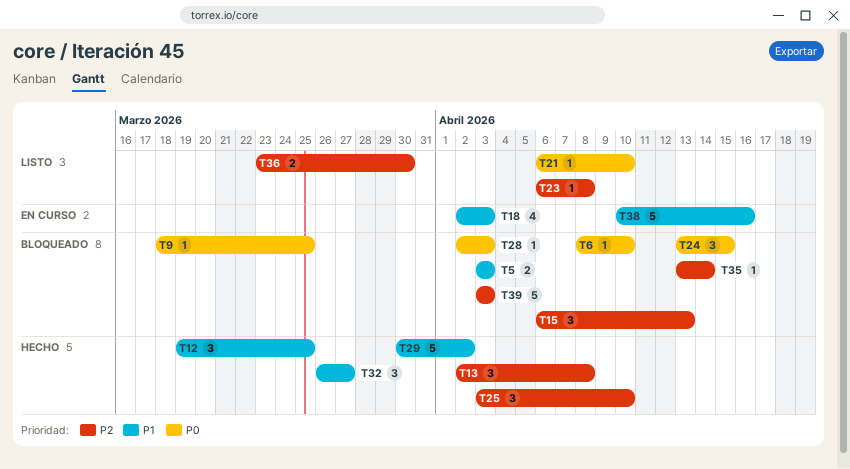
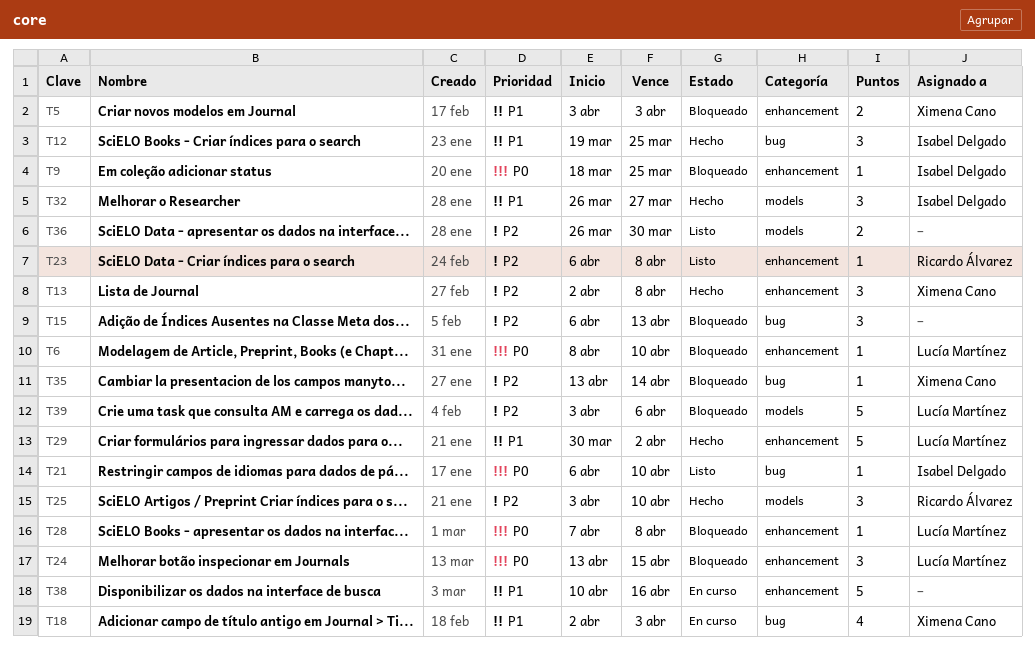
T28, start: Apr 2 -> Apr 7
T28, due: Apr 3 -> Apr 8
T36, start: Mar 23 -> Mar 26
T39, due: Apr 3 -> Apr 6

